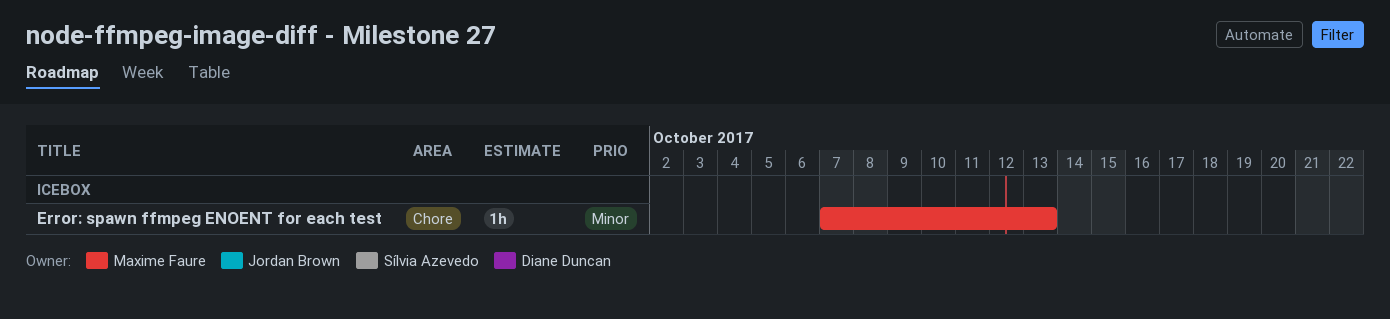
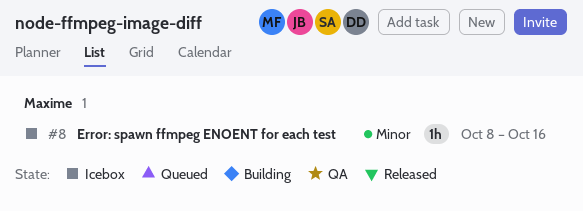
Error: spawn ffmpeg ENOENT for each test, start: Oct 7 -> Oct 8
Error: spawn ffmpeg ENOENT for each test, due: Oct 13 -> Oct 16

